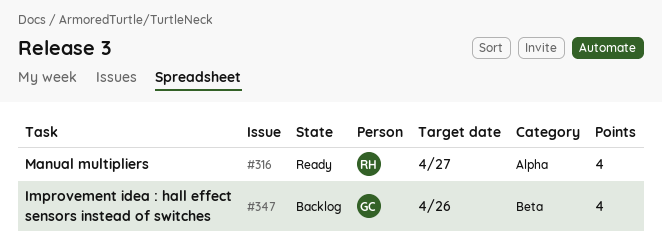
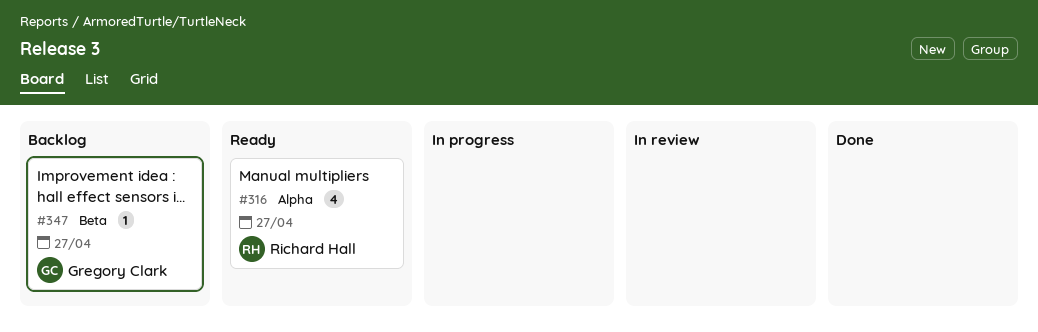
#347, estimate: 4 -> 1
#347, due: Apr 26 -> Apr 27

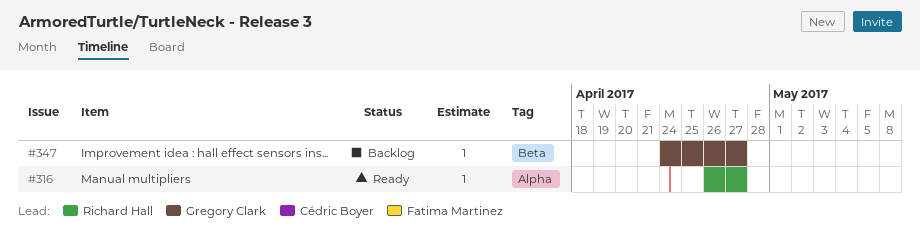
#316, estimate: 4 -> 1

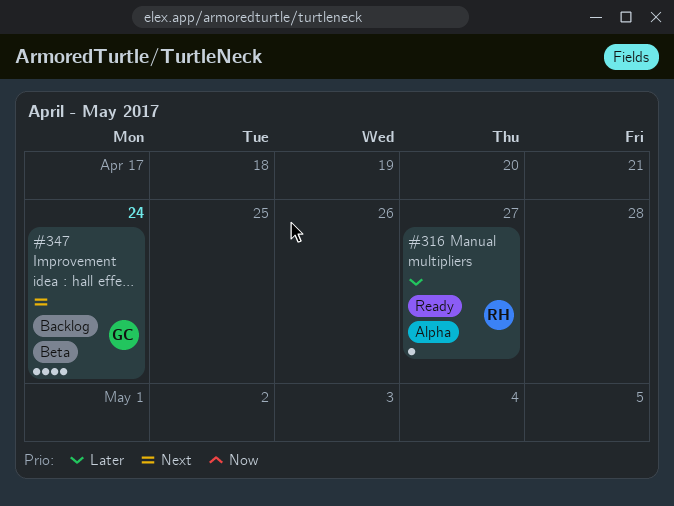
#347, estimate: 1 -> 4
#347, due: Apr 27 -> Apr 24

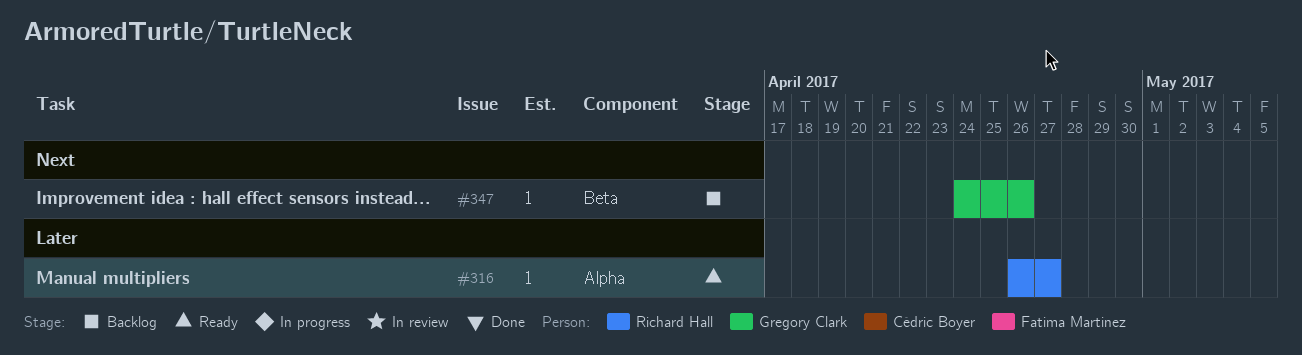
#347, estimate: 4 -> 1
#347, due: Apr 24 -> Apr 26

